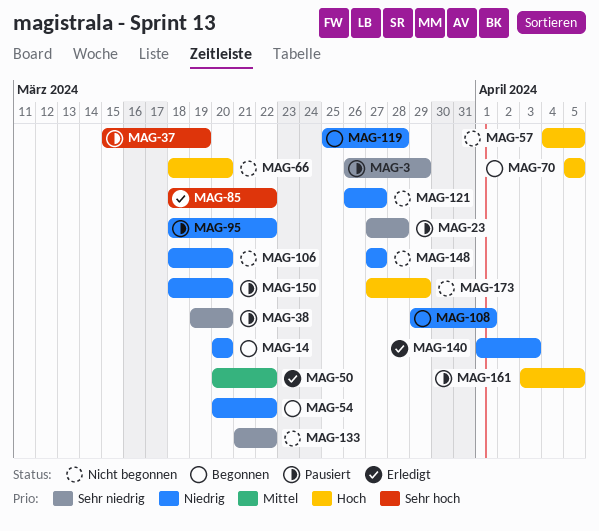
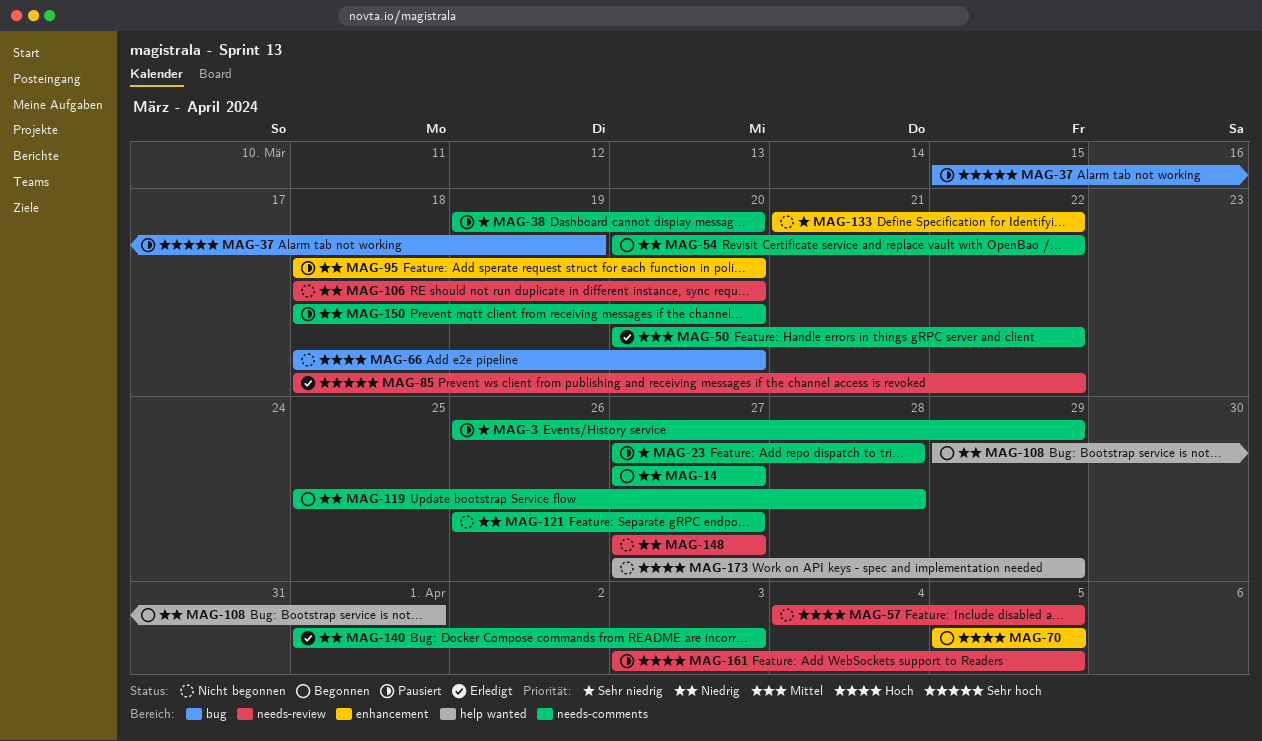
MAG-14, start: Mar 20 -> Mar 27
MAG-14, due: Mar 20 -> Mar 27
MAG-95, due: Mar 22 -> Mar 20

